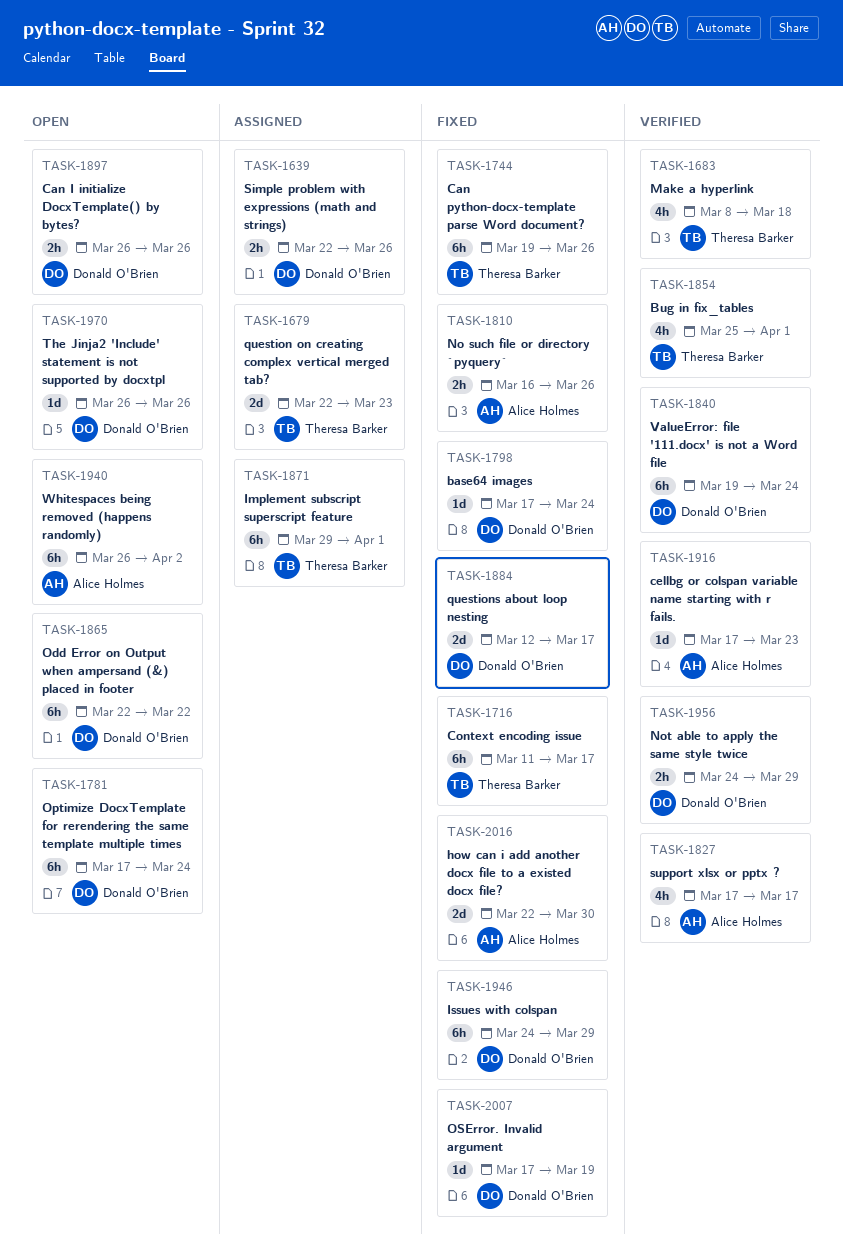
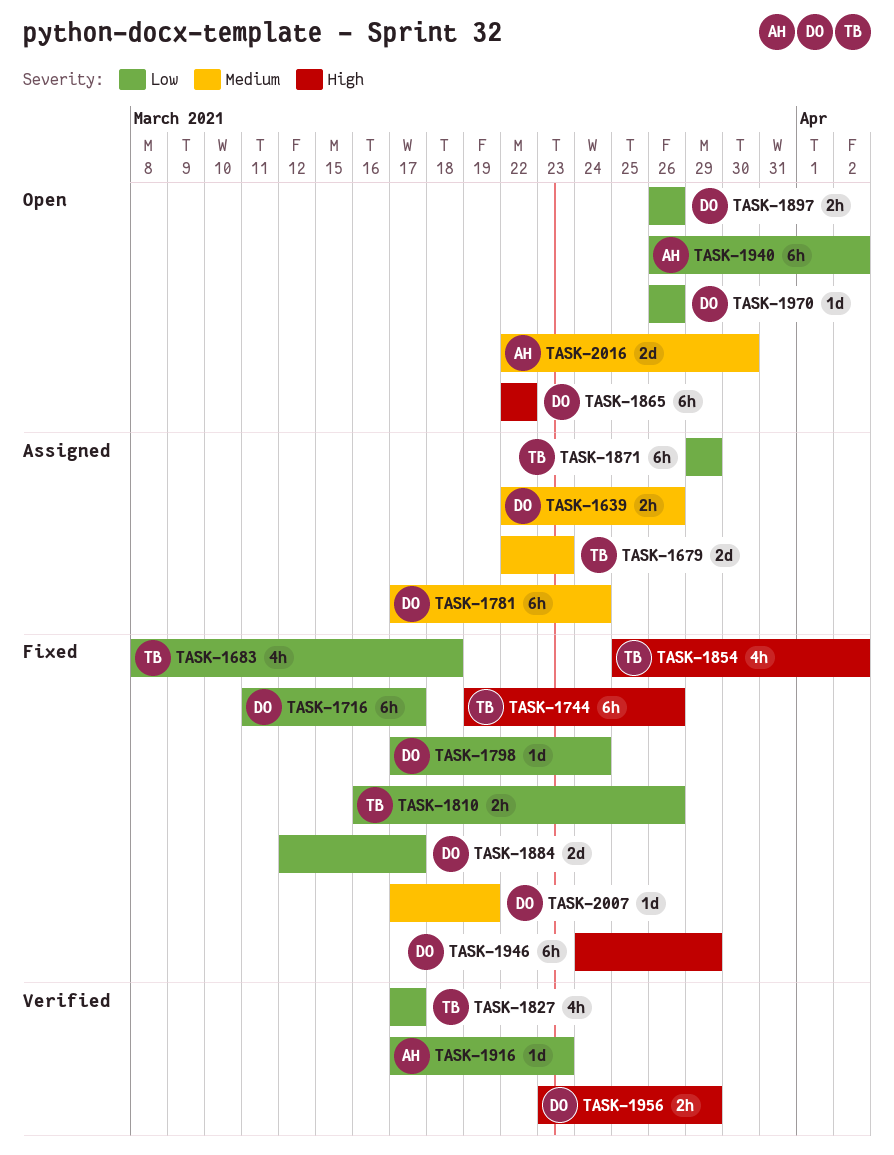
TASK-1683, status: Verified -> Fixed
TASK-1716, owner: Theresa Barker -> Donald O'Brien
TASK-1781, status: Open -> Assigned
TASK-1810, owner: Alice Holmes -> Theresa Barker
TASK-1827, owner: Alice Holmes -> Theresa Barker
TASK-1840: present -> none
TASK-1854, status: Verified -> Fixed
TASK-1854, due: Apr 1 -> Apr 2
TASK-1871, due: Apr 1 -> Mar 29
TASK-1956, start: Mar 24 -> Mar 23
TASK-2016, status: Fixed -> Open

